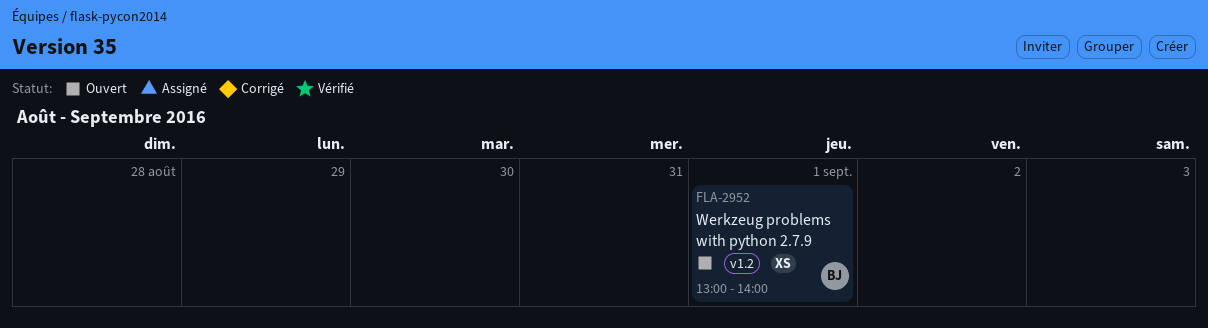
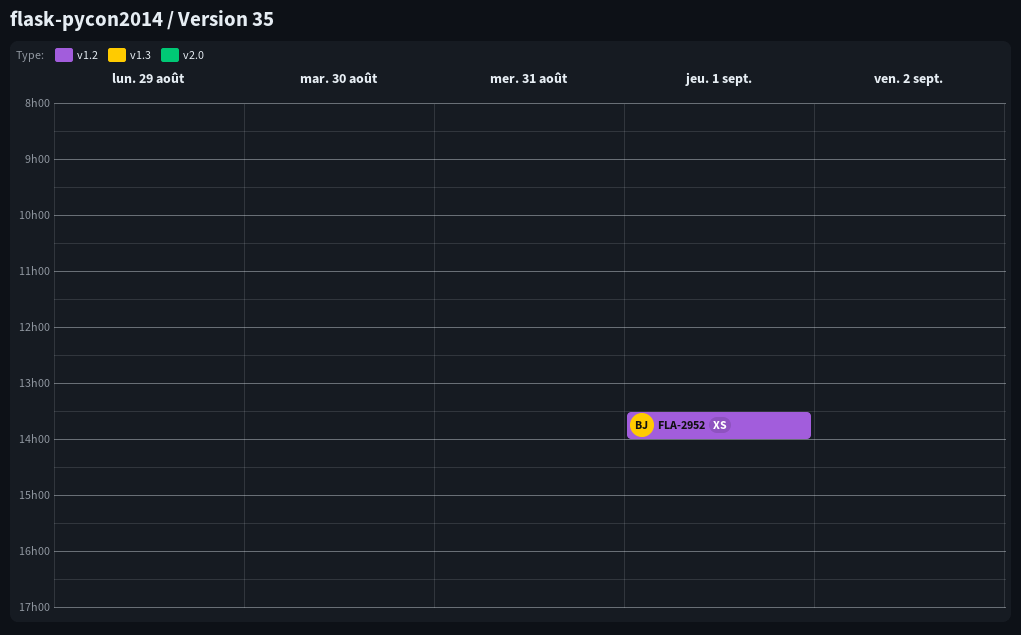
FLA-2952, begins: 13:00 -> 13:30

